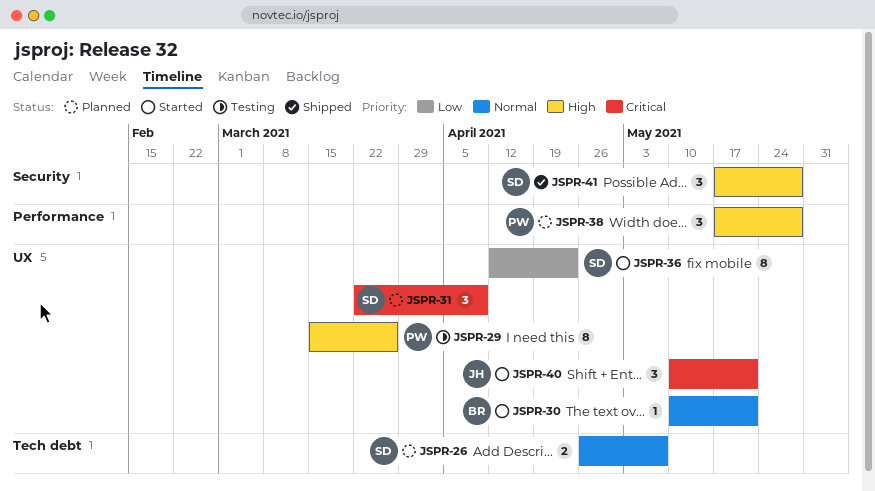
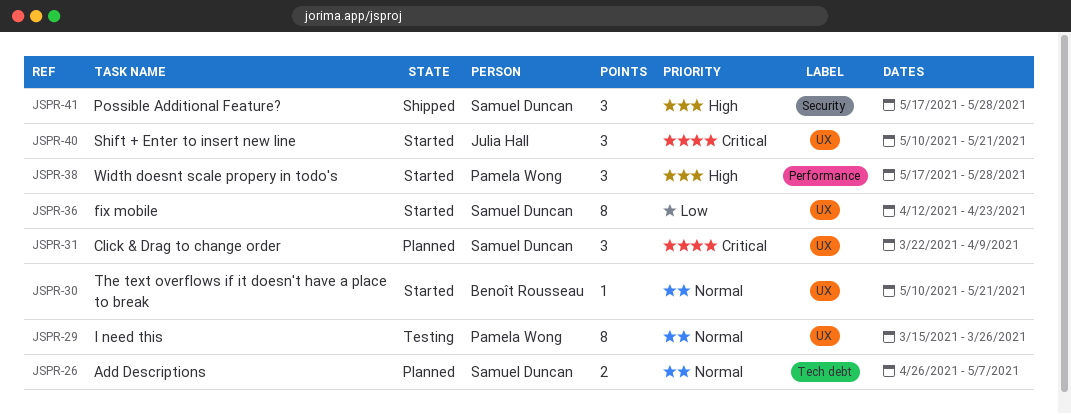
JSPR-29, priority: High -> Normal
JSPR-38, status: Planned -> Started

